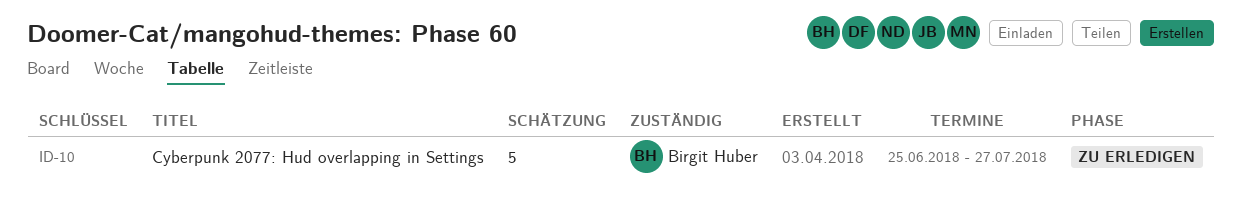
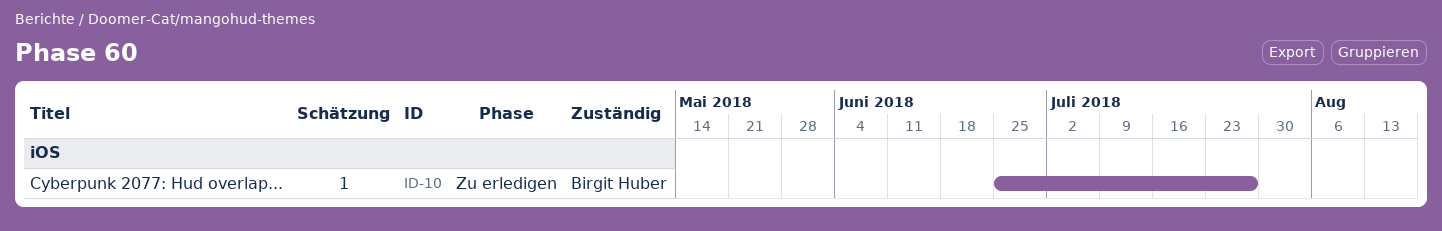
ID-10, estimate: 5 -> 1

